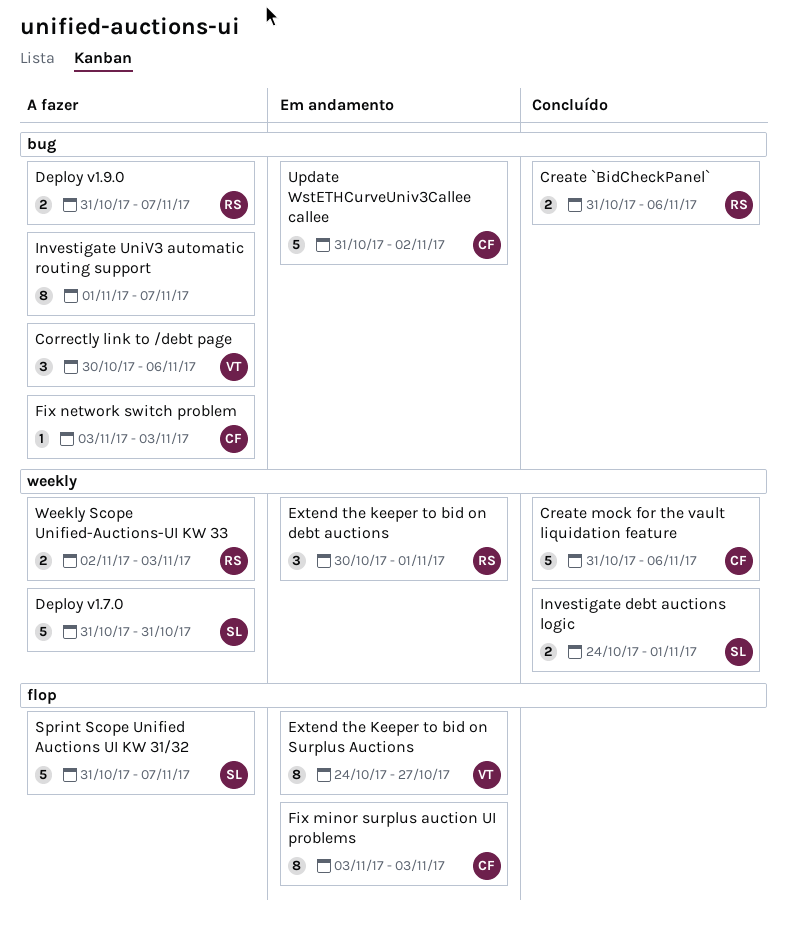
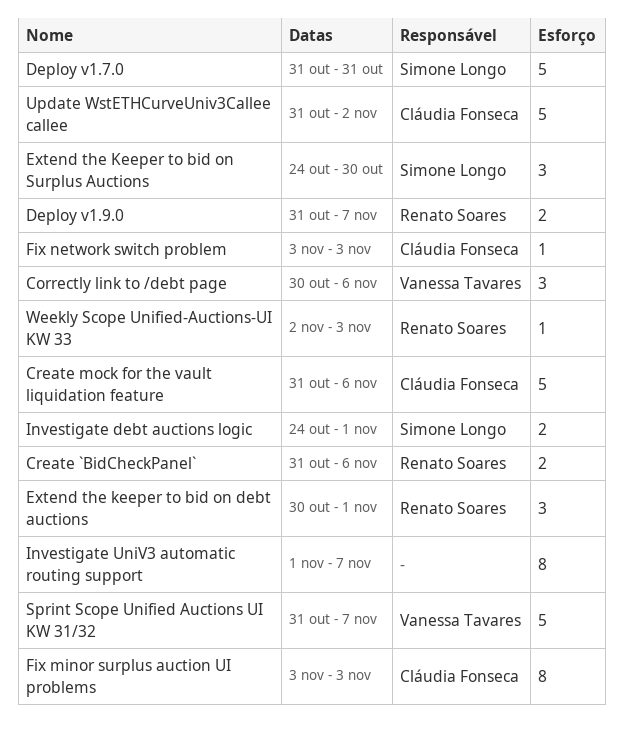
Extend the Keeper to bid on Surplus Auctions, owner: Vanessa Tavares -> Simone Longo
Extend the Keeper to bid on Surplus Auctions, estimate: 8 -> 3
Extend the Keeper to bid on Surplus Auctions, due: Oct 27 -> Oct 30
Sprint Scope Unified Auctions UI KW 31/32, owner: Simone Longo -> Vanessa Tavares
Weekly Scope Unified-Auctions-UI KW 33, estimate: 2 -> 1

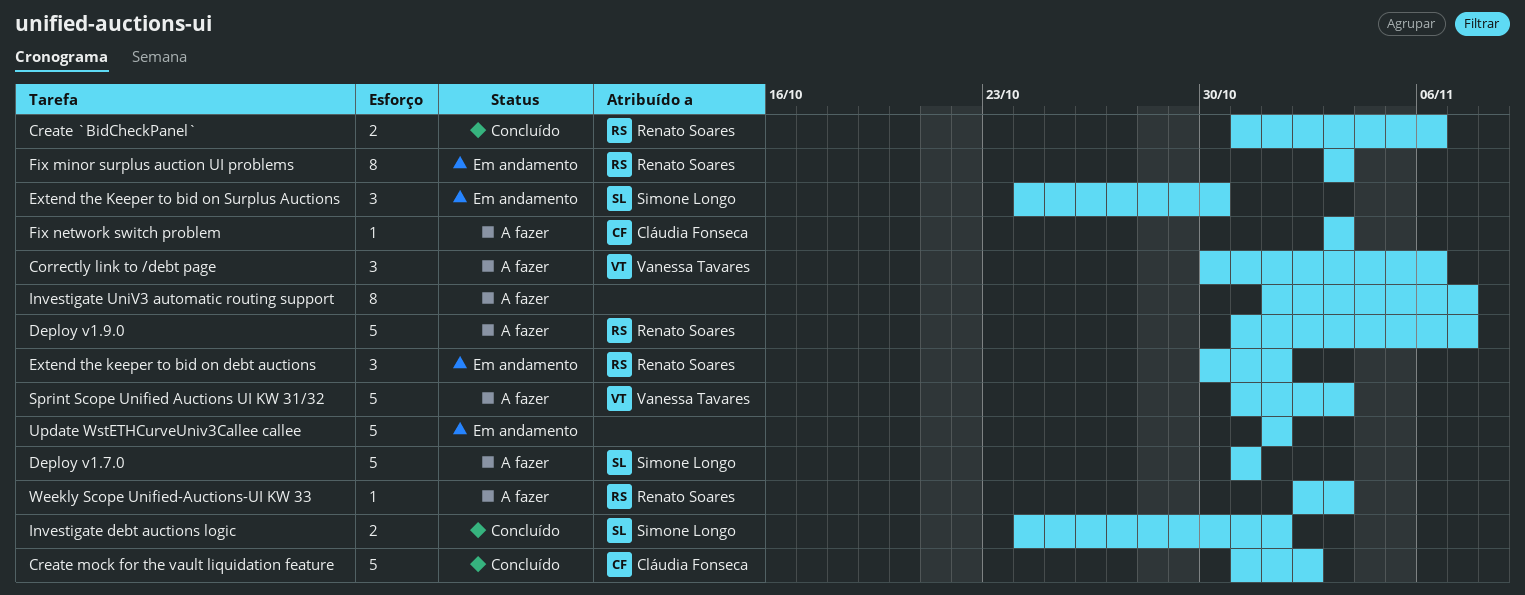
Create mock for the vault liquidation feature, due: Nov 6 -> Nov 2
Deploy v1.9.0, estimate: 2 -> 5
Fix minor surplus auction UI problems, owner: Cláudia Fonseca -> Renato Soares
Sprint Scope Unified Auctions UI KW 31/32, due: Nov 7 -> Nov 3
Update WstETHCurveUniv3Callee callee, owner: Cláudia Fonseca -> none
Update WstETHCurveUniv3Callee callee, start: Oct 31 -> Nov 1
Update WstETHCurveUniv3Callee callee, due: Nov 2 -> Nov 1

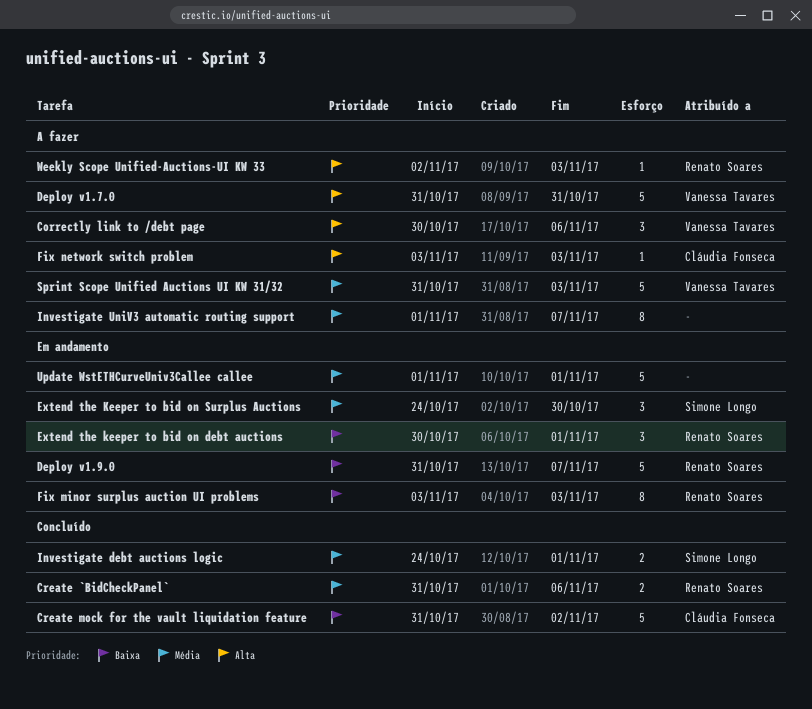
Deploy v1.7.0, owner: Simone Longo -> Vanessa Tavares
Deploy v1.9.0, status: A fazer -> Em andamento

